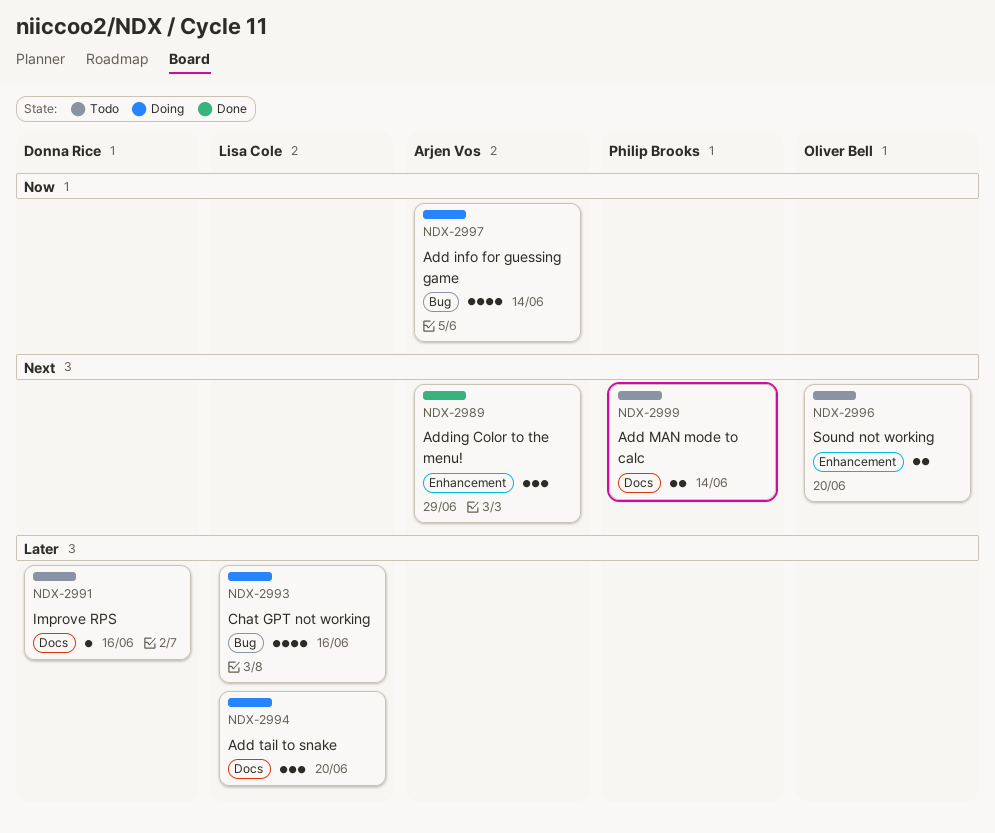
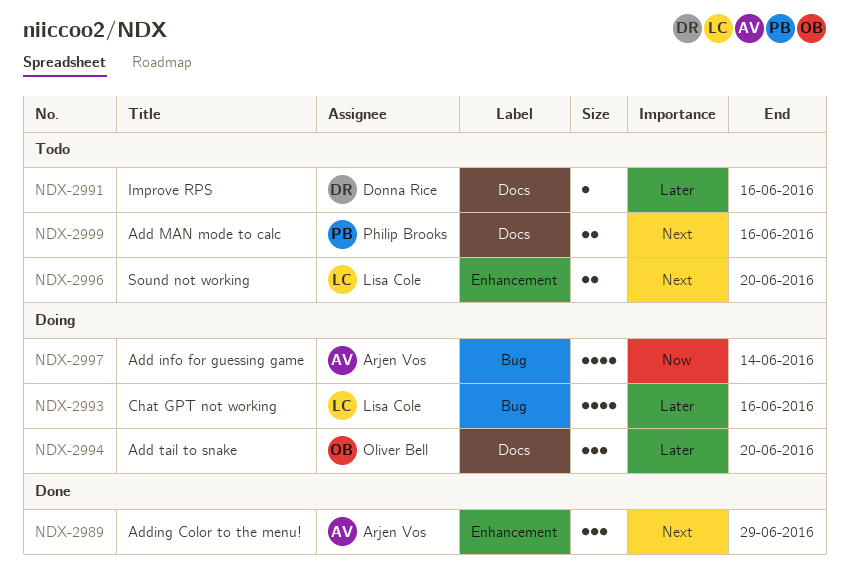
NDX-2994, owner: Lisa Cole -> Oliver Bell
NDX-2996, owner: Oliver Bell -> Lisa Cole
NDX-2999, due: Jun 14 -> Jun 16

